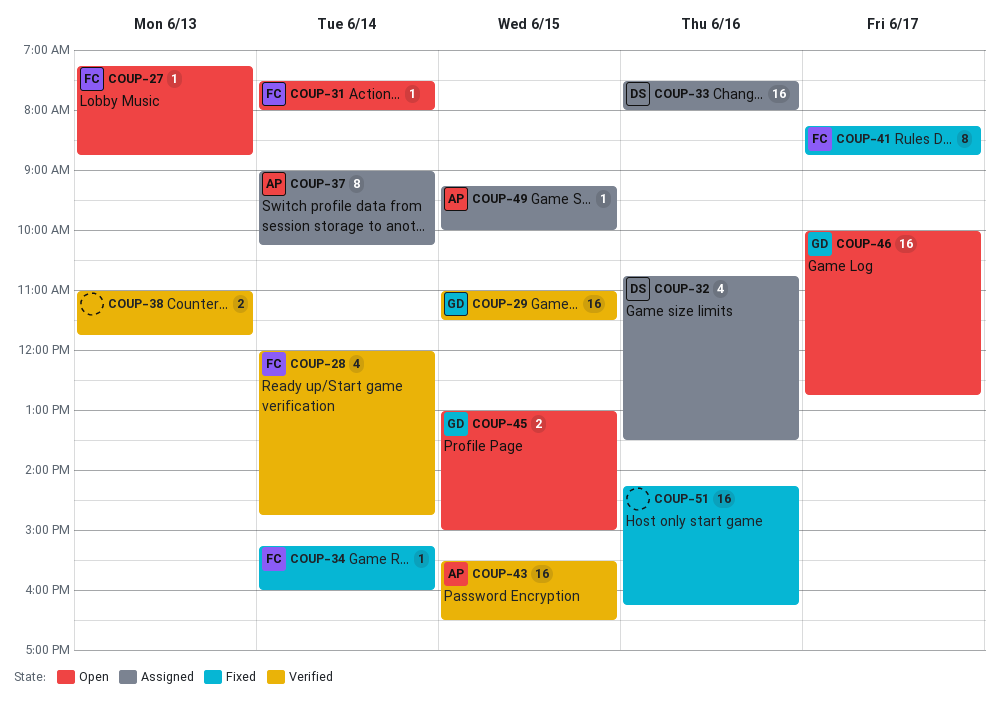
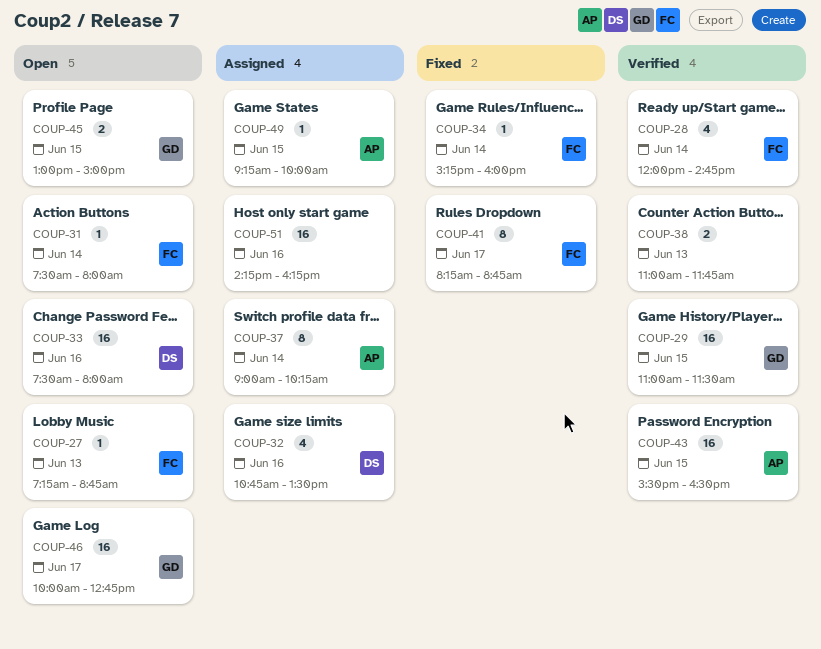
COUP-33, status: Assigned -> Open
COUP-51, status: Fixed -> Assigned

